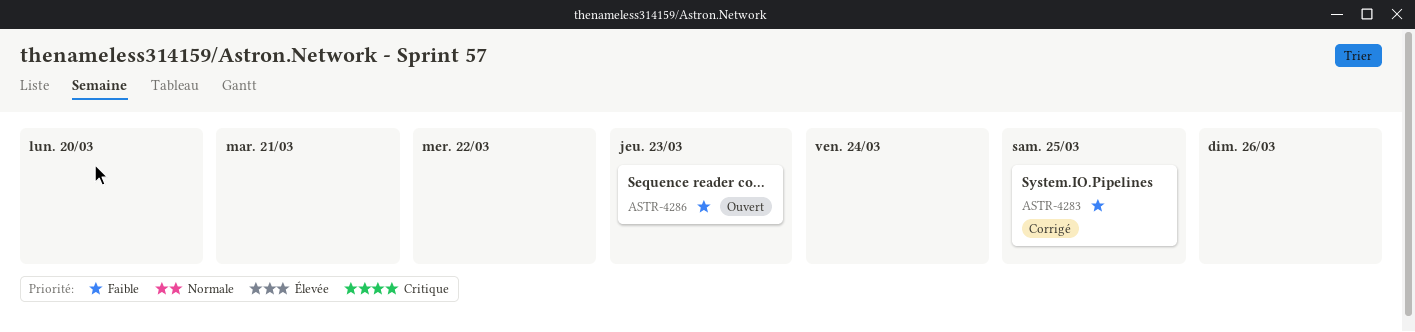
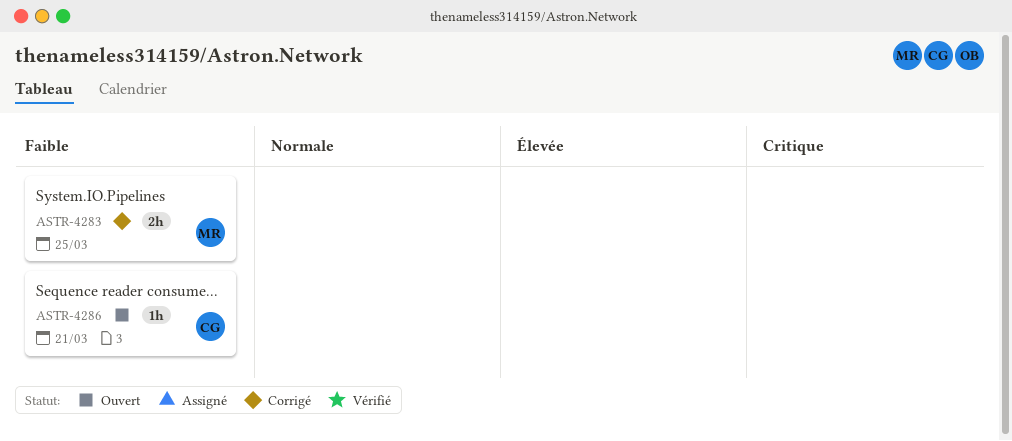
ASTR-4286, due: Mar 23 -> Mar 21

